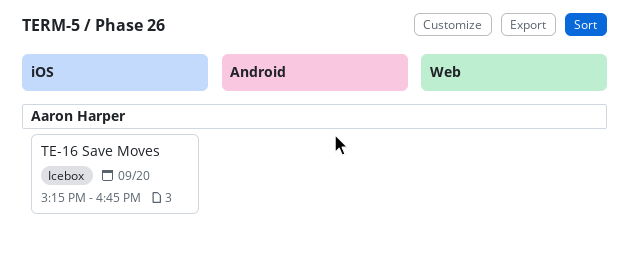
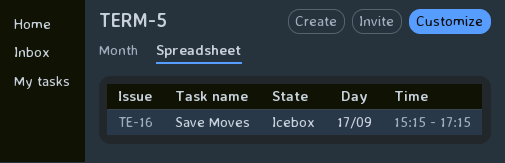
TE-16, day: Sep 20 -> Sep 17
TE-16, ends: 16:45 -> 17:15

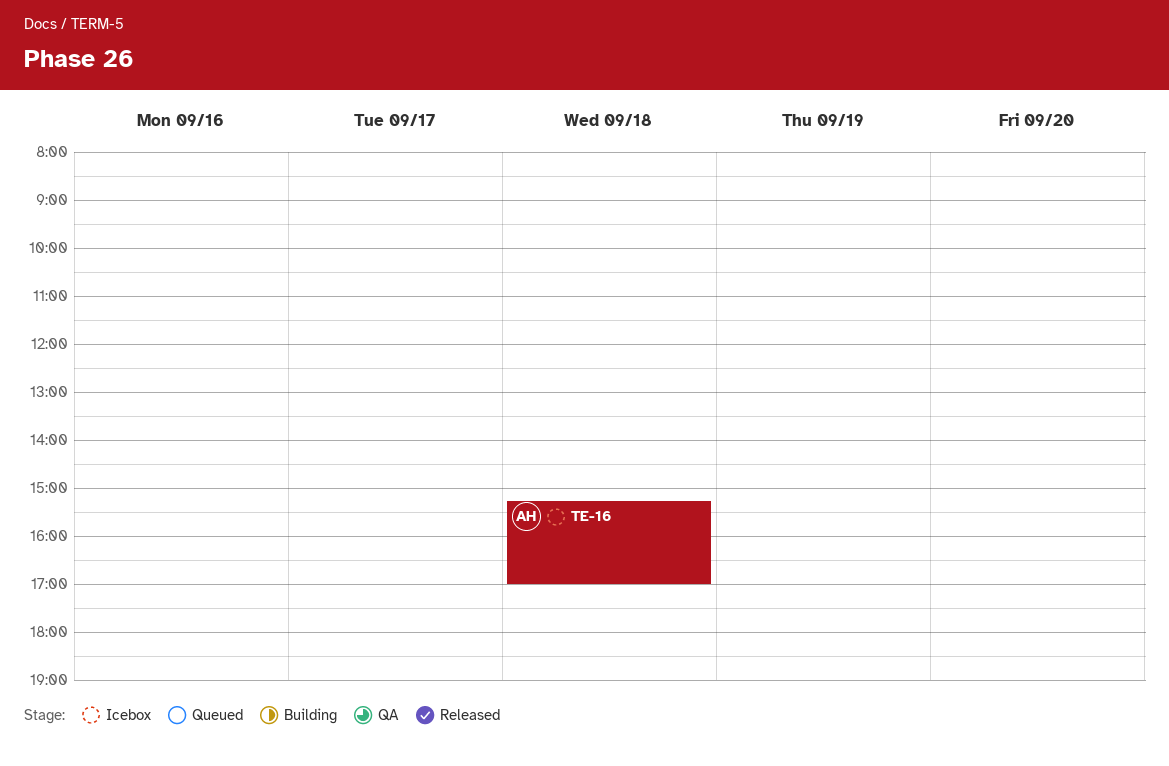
TE-16, day: Sep 17 -> Sep 18
TE-16, ends: 17:15 -> 17:00

